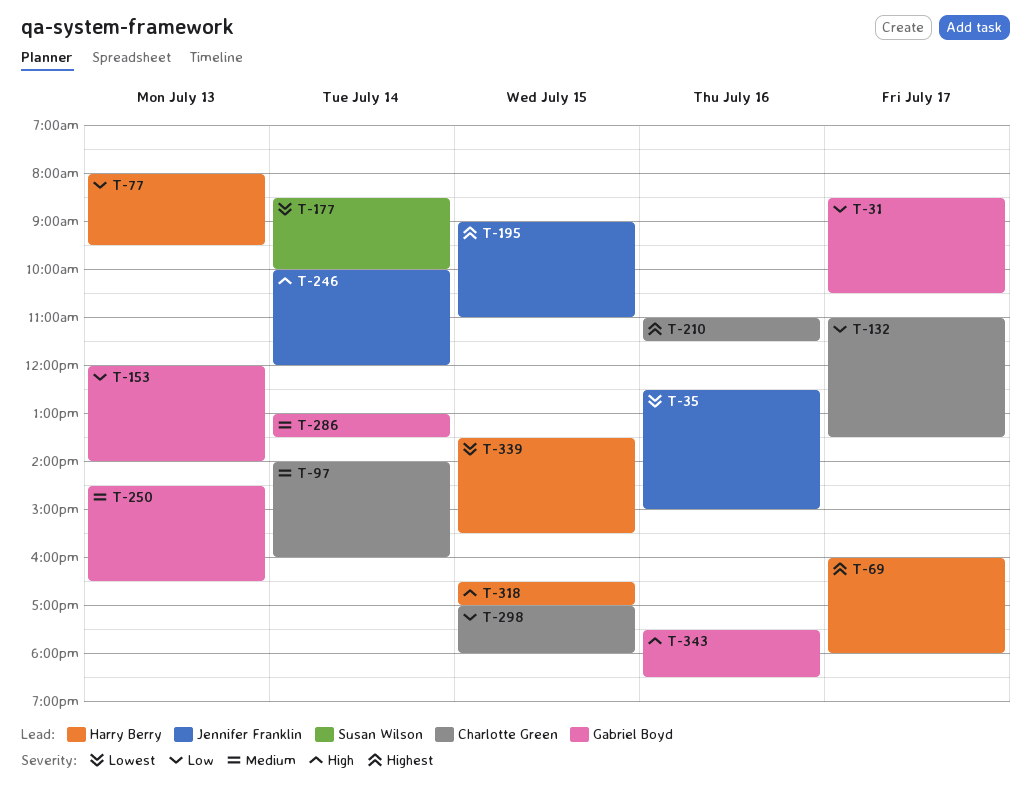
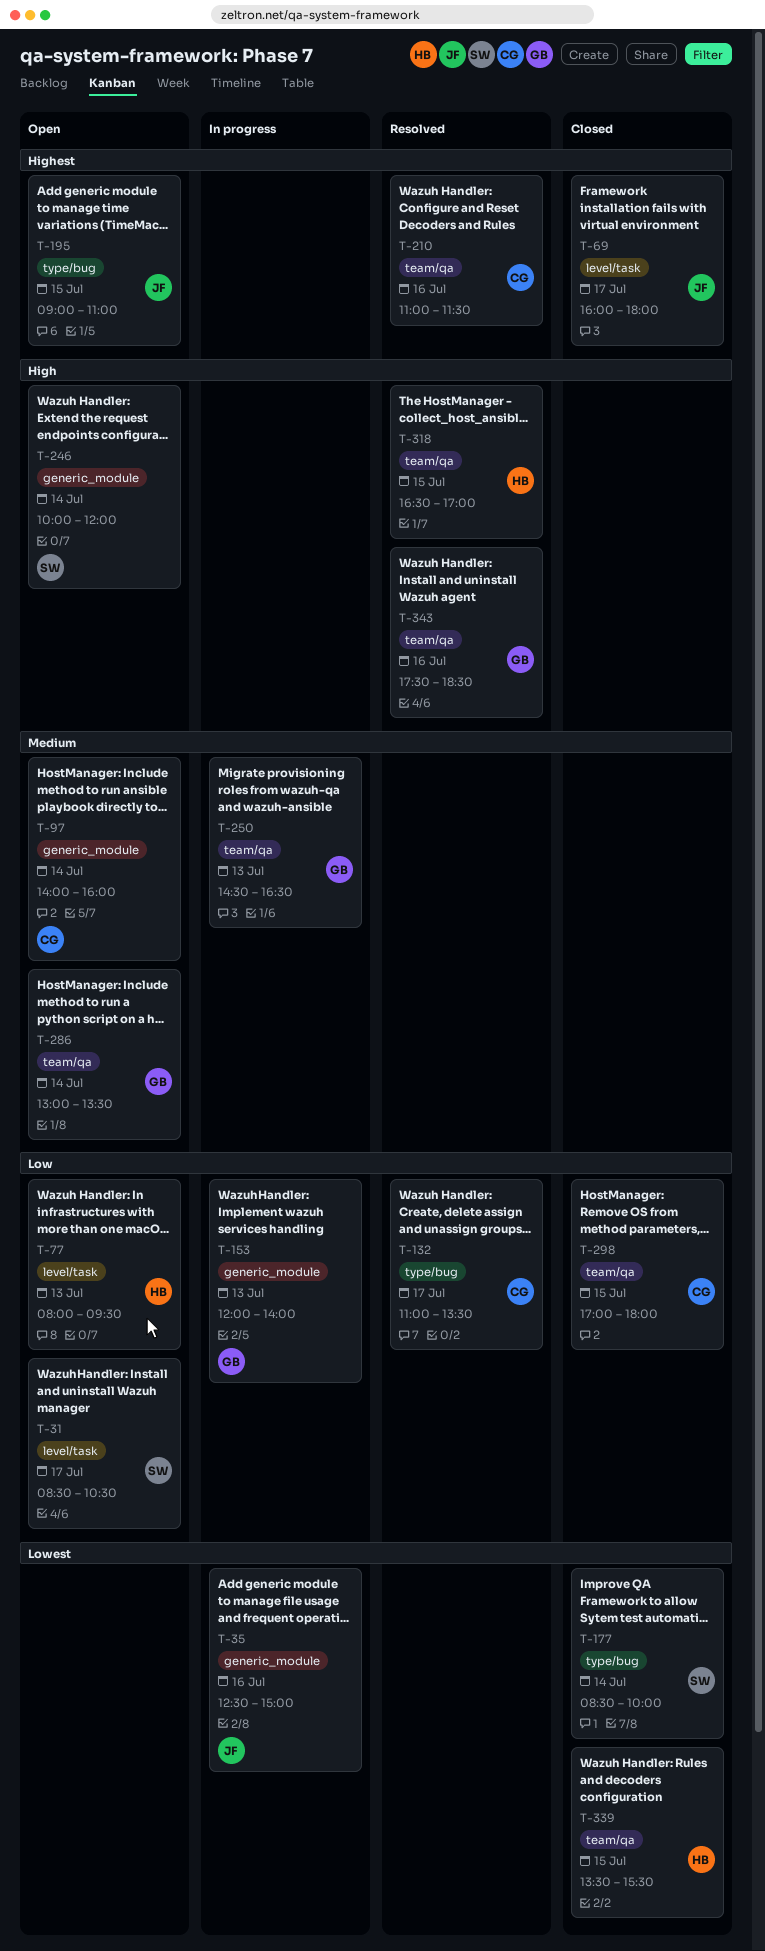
T-31, owner: Gabriel Boyd -> Susan Wilson
T-69, owner: Harry Berry -> Jennifer Franklin
T-246, owner: Jennifer Franklin -> Susan Wilson

